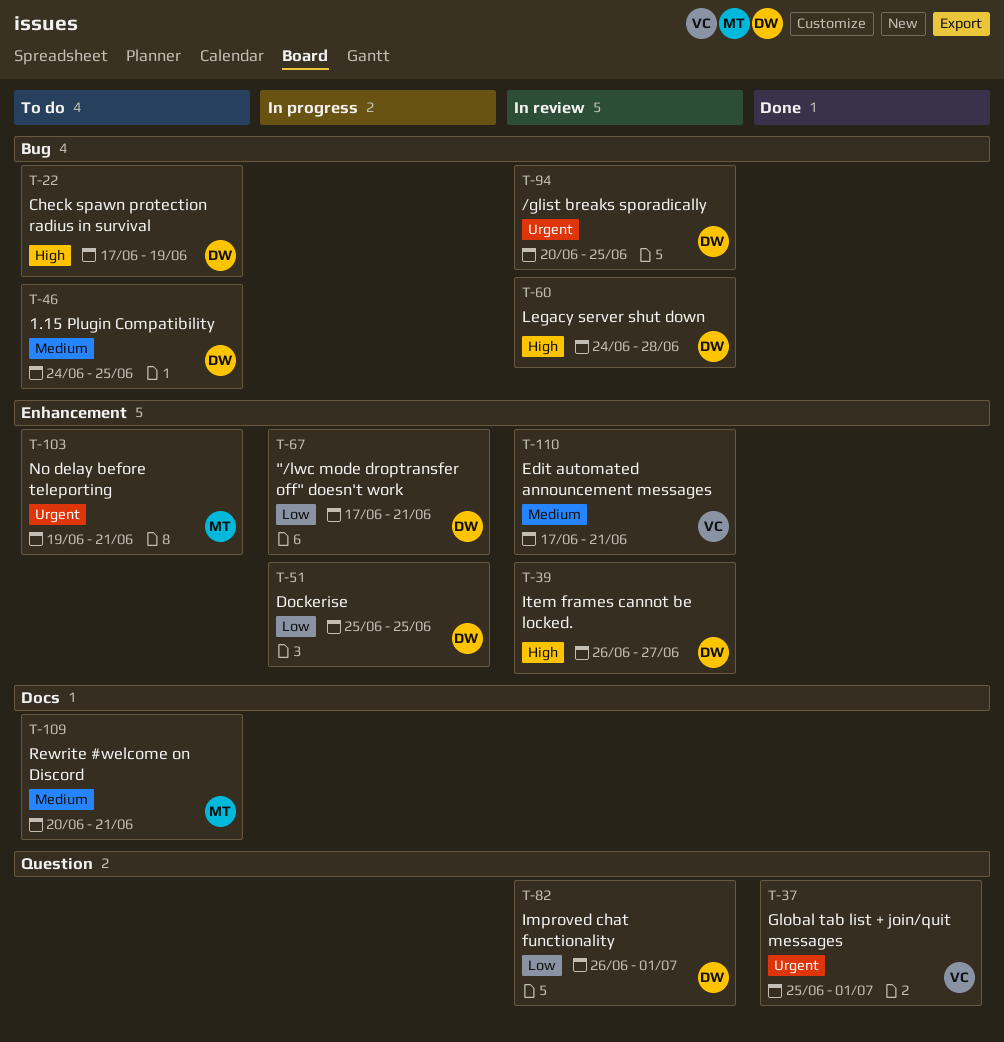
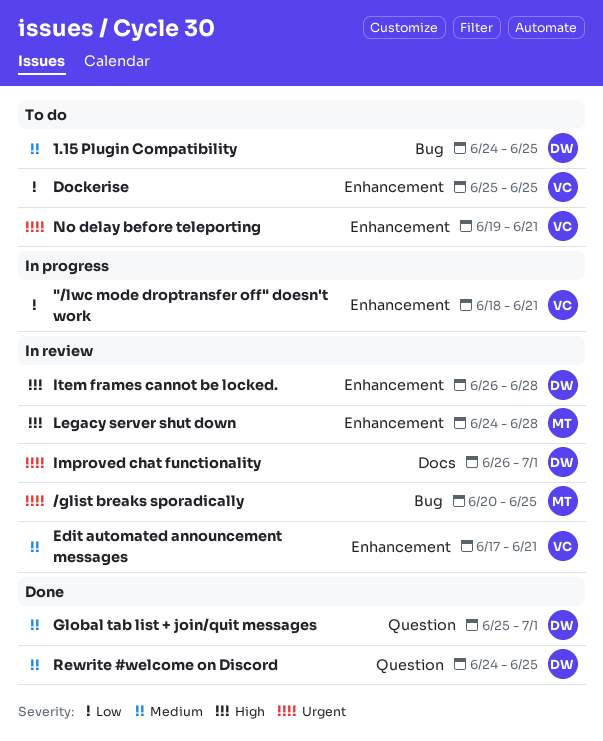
"/lwc mode droptransfer off" doesn't work, owner: DW -> VC
"/lwc mode droptransfer off" doesn't work, start: Jun 17 -> Jun 18
/glist breaks sporadically, owner: DW -> MT
Check spawn protection radius in survival: present -> none
Dockerise, status: In progress -> To do
Dockerise, owner: DW -> VC
Global tab list + join/quit messages, owner: VC -> DW
Global tab list + join/quit messages, priority: Urgent -> Medium
Improved chat functionality, priority: Low -> Urgent
Improved chat functionality, label: Question -> Docs
Item frames cannot be locked., due: Jun 27 -> Jun 28
Legacy server shut down, owner: DW -> MT
Legacy server shut down, label: Bug -> Enhancement
No delay before teleporting, owner: MT -> VC
Rewrite #welcome on Discord, status: To do -> Done
Rewrite #welcome on Discord, owner: MT -> DW
Rewrite #welcome on Discord, label: Docs -> Question
Rewrite #welcome on Discord, start: Jun 20 -> Jun 24
Rewrite #welcome on Discord, due: Jun 21 -> Jun 25

